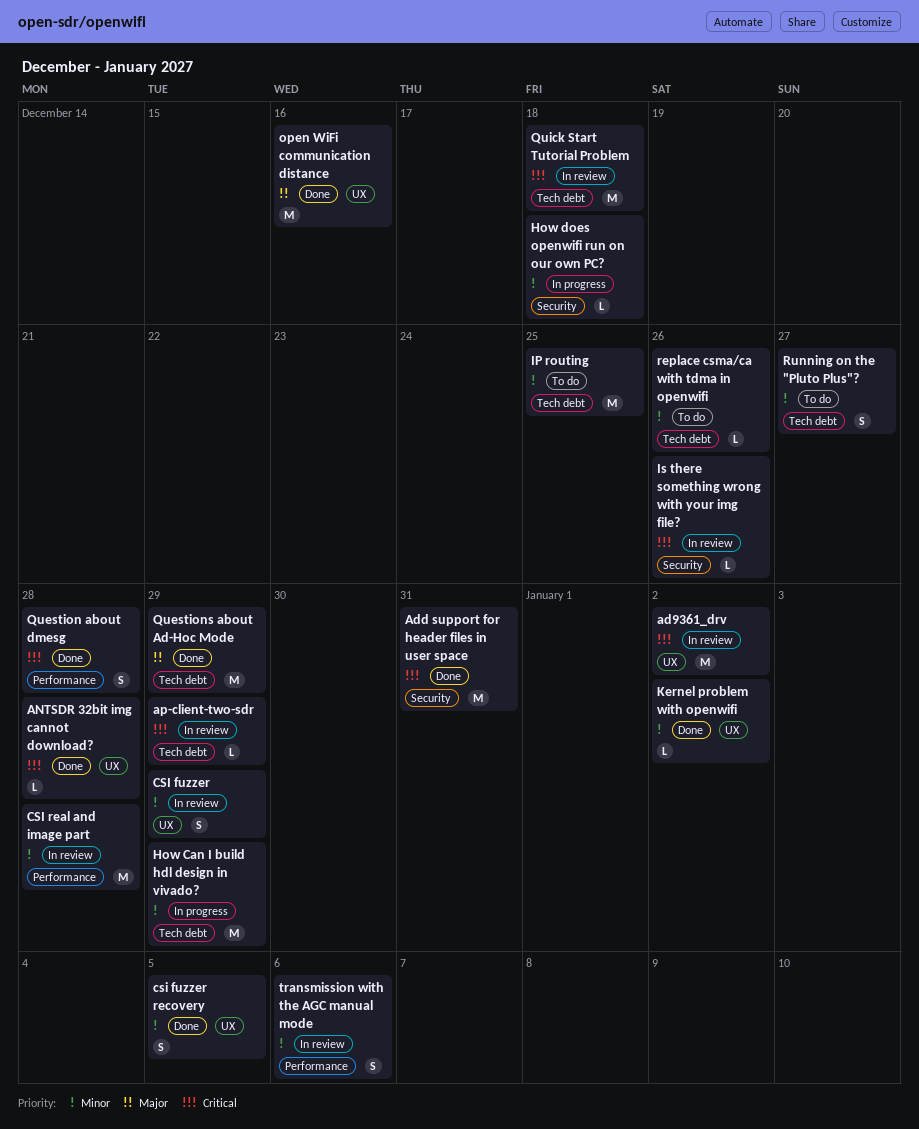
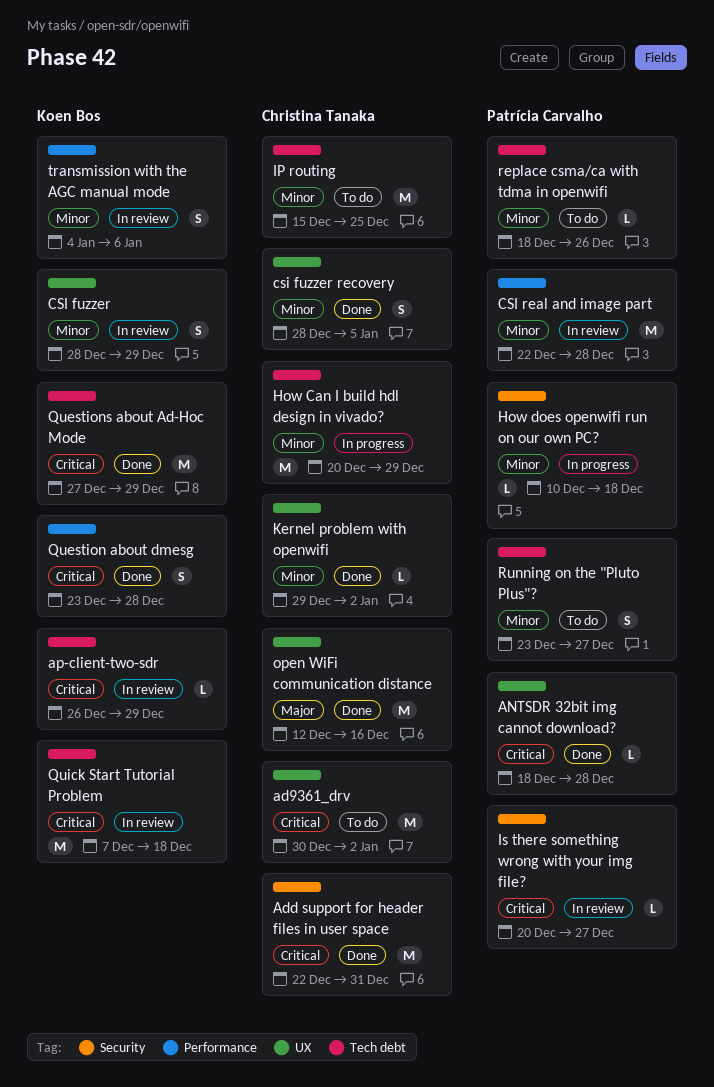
ad9361_drv, status: In review -> To do
Is there something wrong with your img file?, due: Dec 26 -> Dec 27
Questions about Ad-Hoc Mode, priority: Major -> Critical

